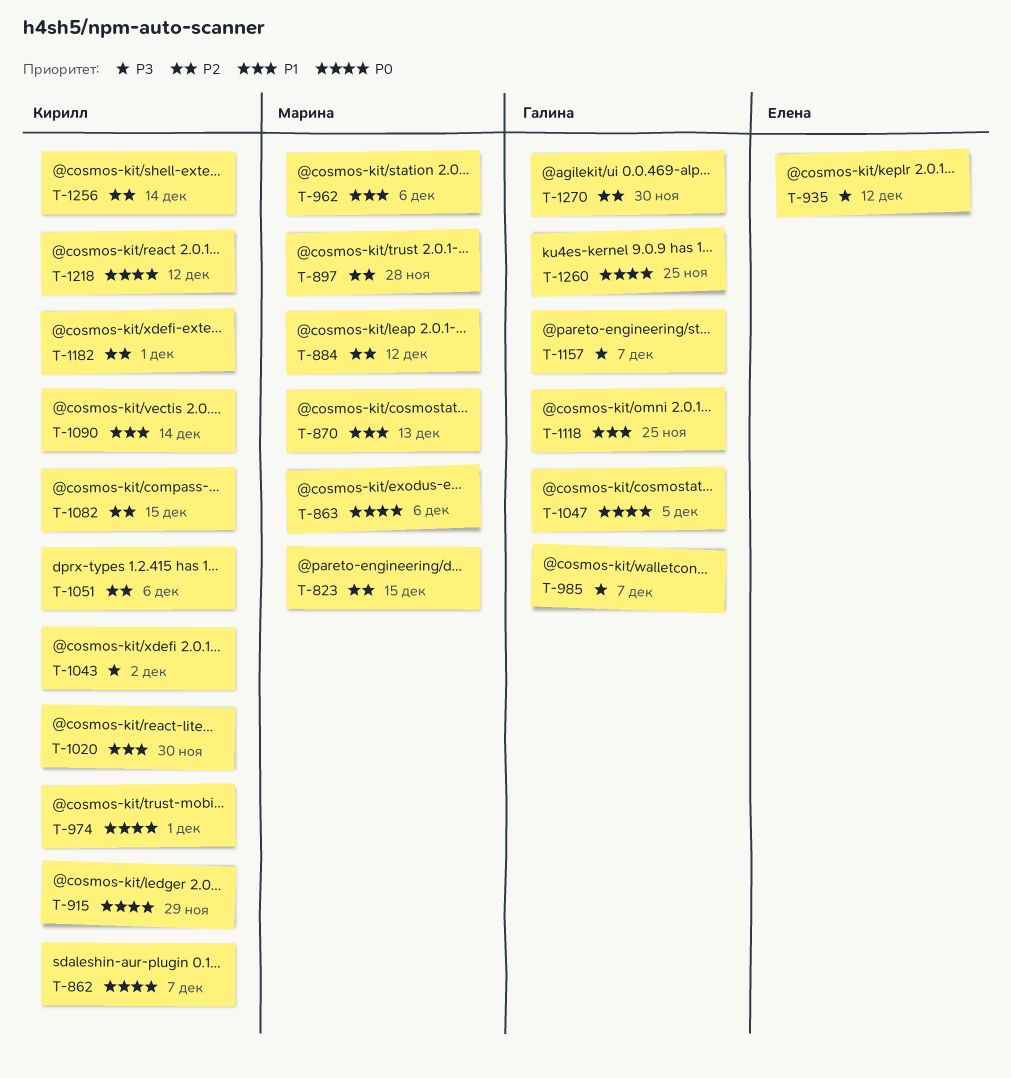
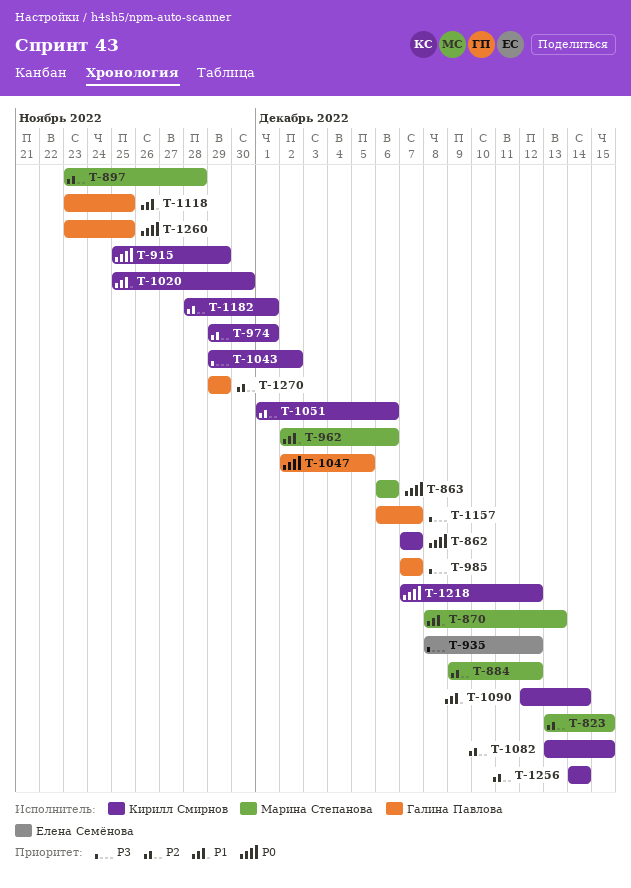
T-974, priority: P0 -> P2
T-1270, due: Nov 30 -> Nov 29

